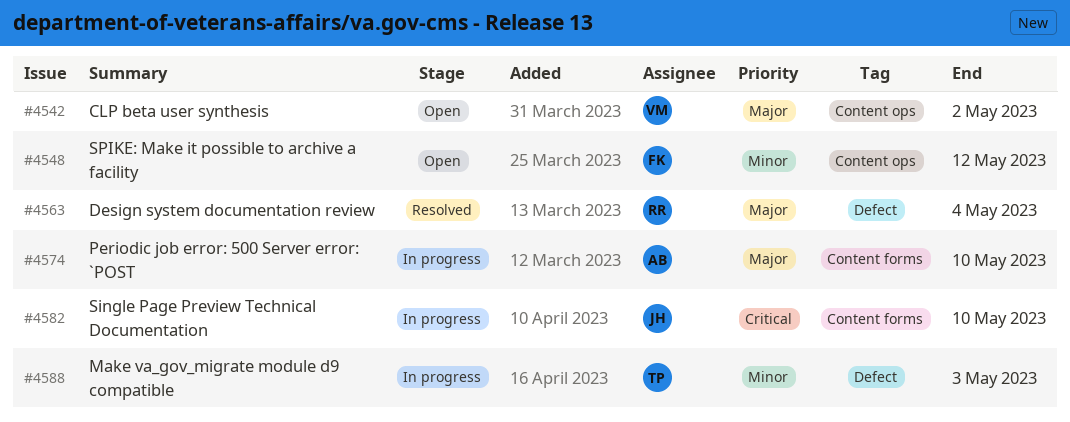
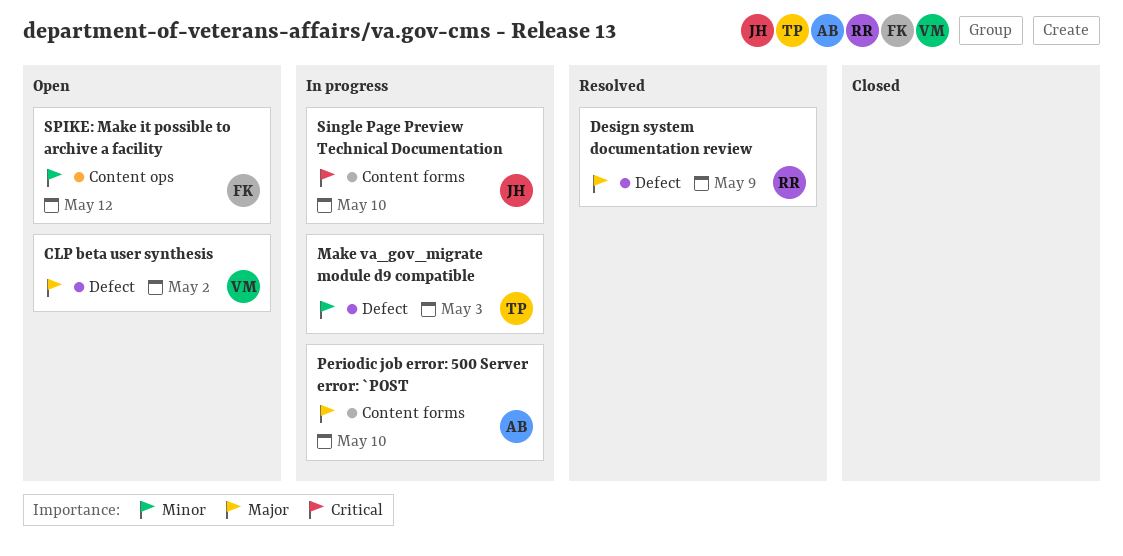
CLP beta user synthesis, label: Content ops -> Defect
Design system documentation review, due: May 4 -> May 9

